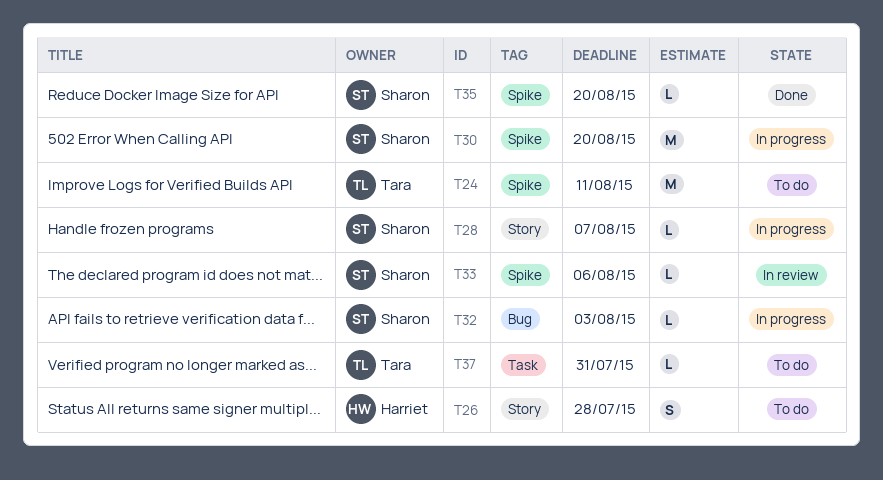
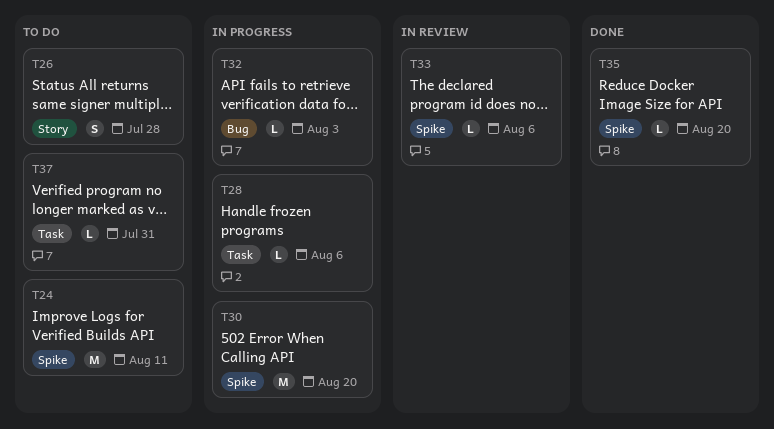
T28, label: Story -> Task
T28, due: Aug 7 -> Aug 6

